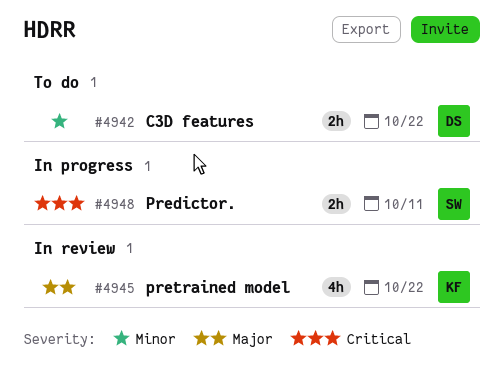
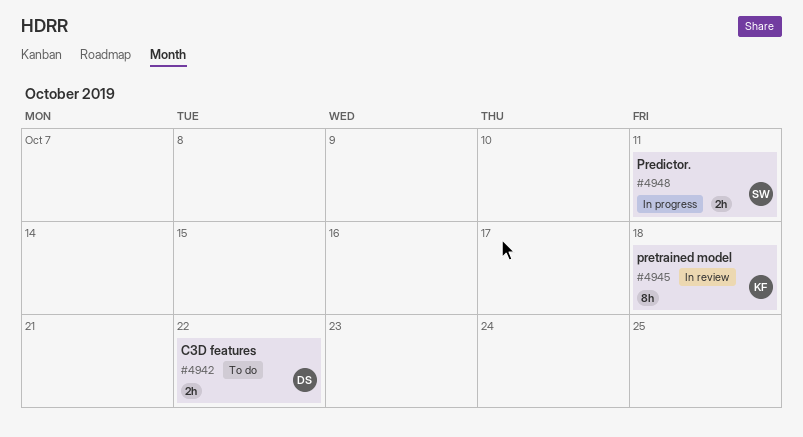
#4945, estimate: 4h -> 8h
#4945, due: Oct 22 -> Oct 18

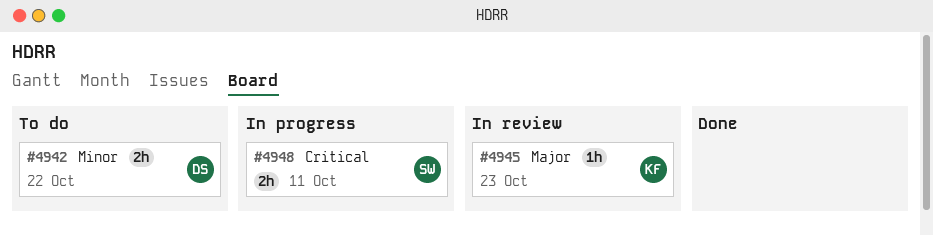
#4945, estimate: 8h -> 1h
#4945, due: Oct 18 -> Oct 23

